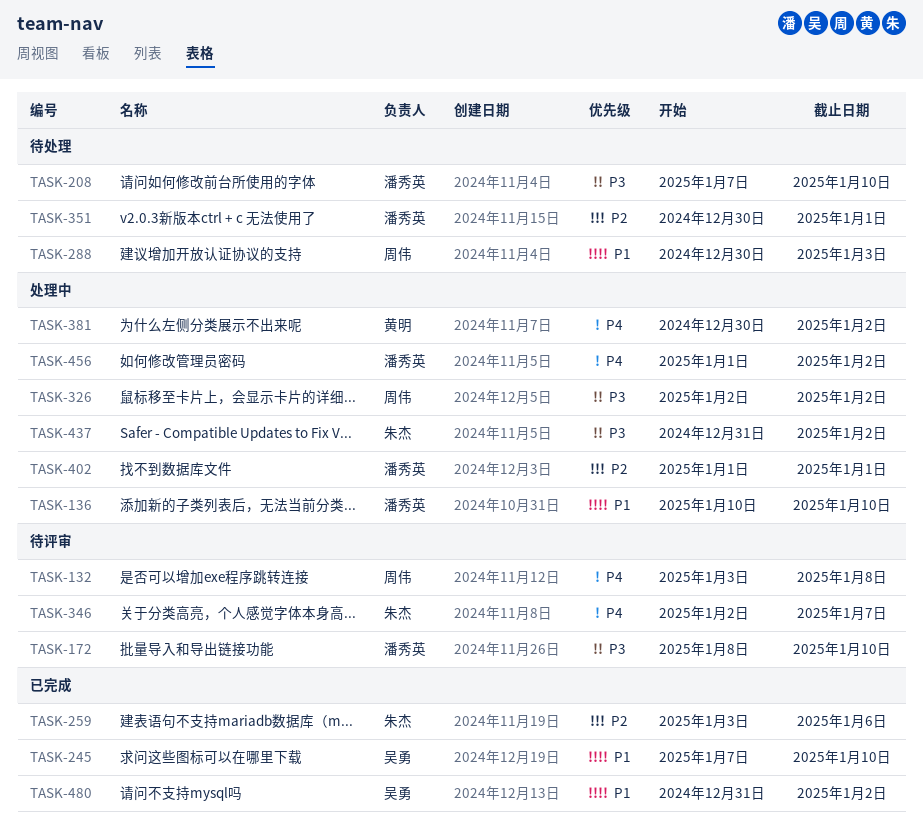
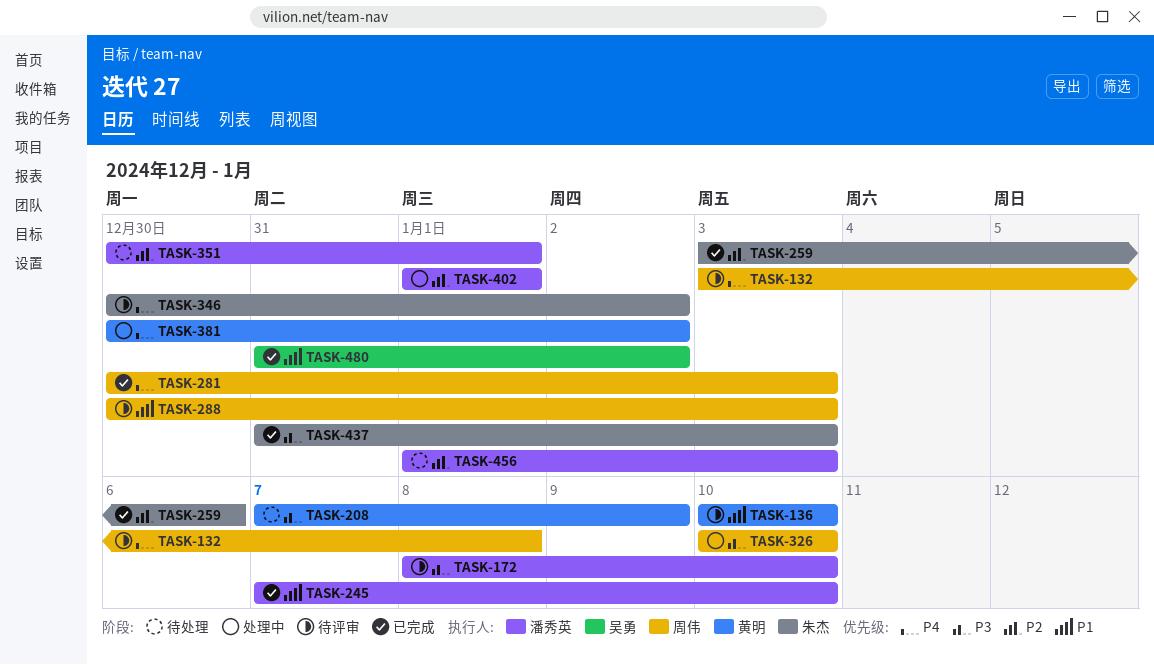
TASK-136, status: 处理中 -> 待评审
TASK-136, owner: 潘秀英 -> 黄明
TASK-208, owner: 潘秀英 -> 黄明
TASK-208, due: Jan 10 -> Jan 9
TASK-245, owner: 吴勇 -> 潘秀英
TASK-281: none -> present
TASK-288, status: 待处理 -> 待评审
TASK-326, start: Jan 2 -> Jan 10
TASK-326, due: Jan 2 -> Jan 10
TASK-346, start: Jan 2 -> Dec 30
TASK-346, due: Jan 7 -> Jan 2
TASK-437, status: 处理中 -> 已完成
TASK-437, due: Jan 2 -> Jan 3
TASK-456, status: 处理中 -> 待处理
TASK-456, priority: P4 -> P2
TASK-456, due: Jan 2 -> Jan 3

